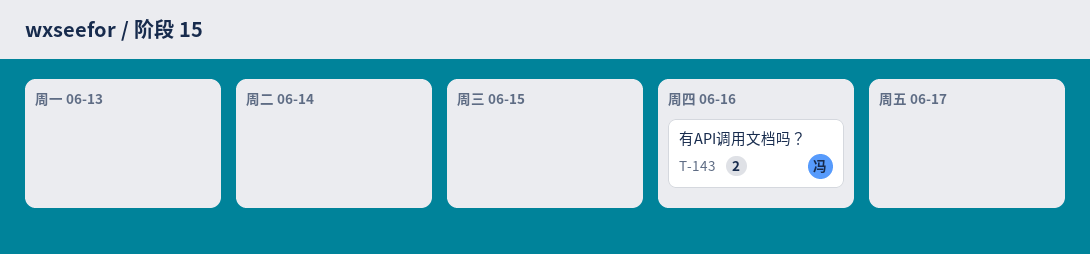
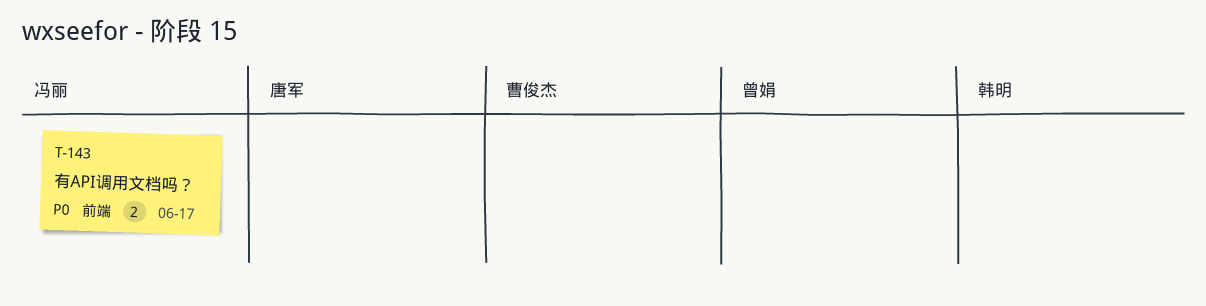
T-143, due: Jun 16 -> Jun 17

